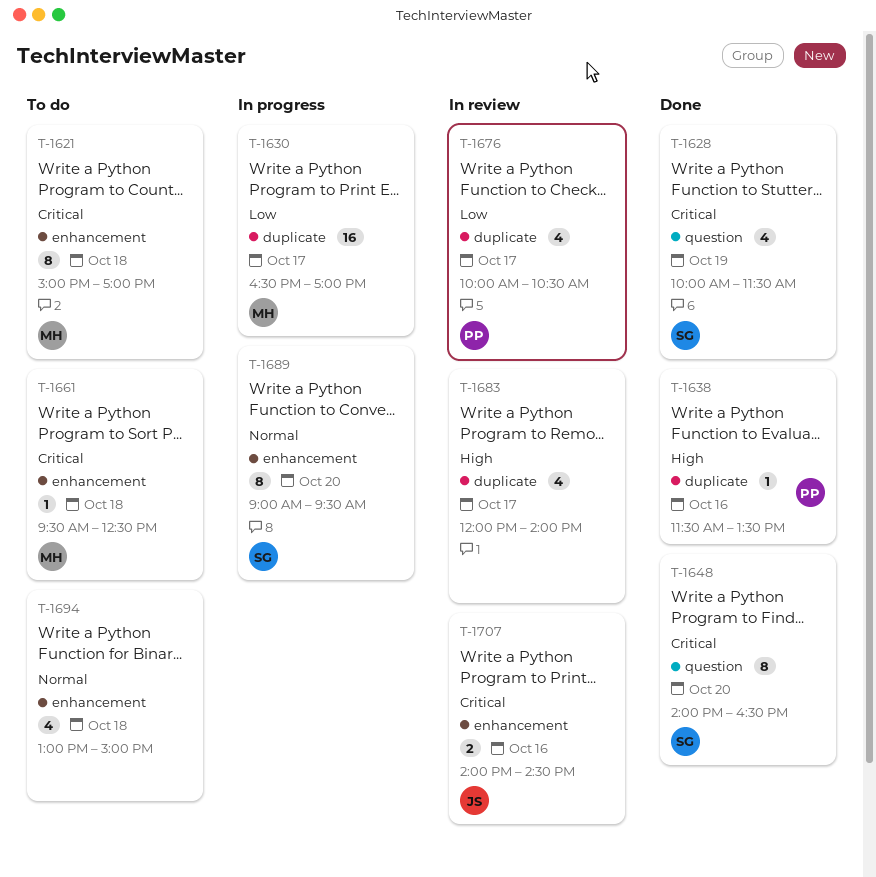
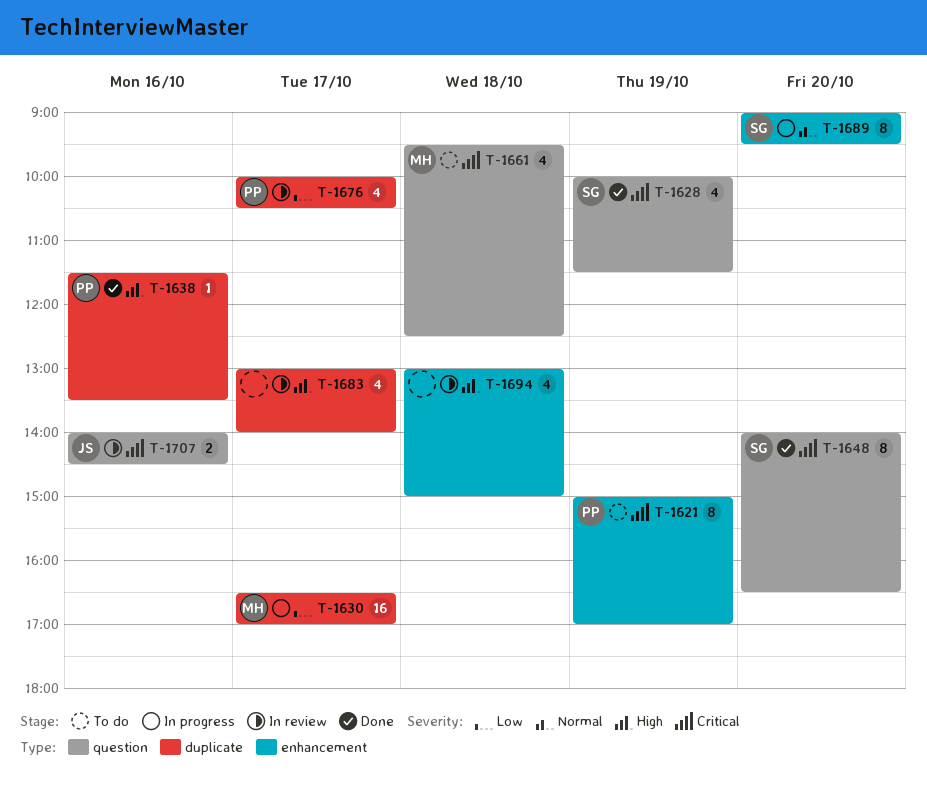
T-1621, owner: MH -> PP
T-1621, day: Oct 18 -> Oct 19
T-1661, label: enhancement -> question
T-1661, estimate: 1 -> 4
T-1683, begins: 12:00 -> 13:00
T-1694, status: To do -> In review
T-1694, priority: Normal -> High
T-1707, label: enhancement -> question

